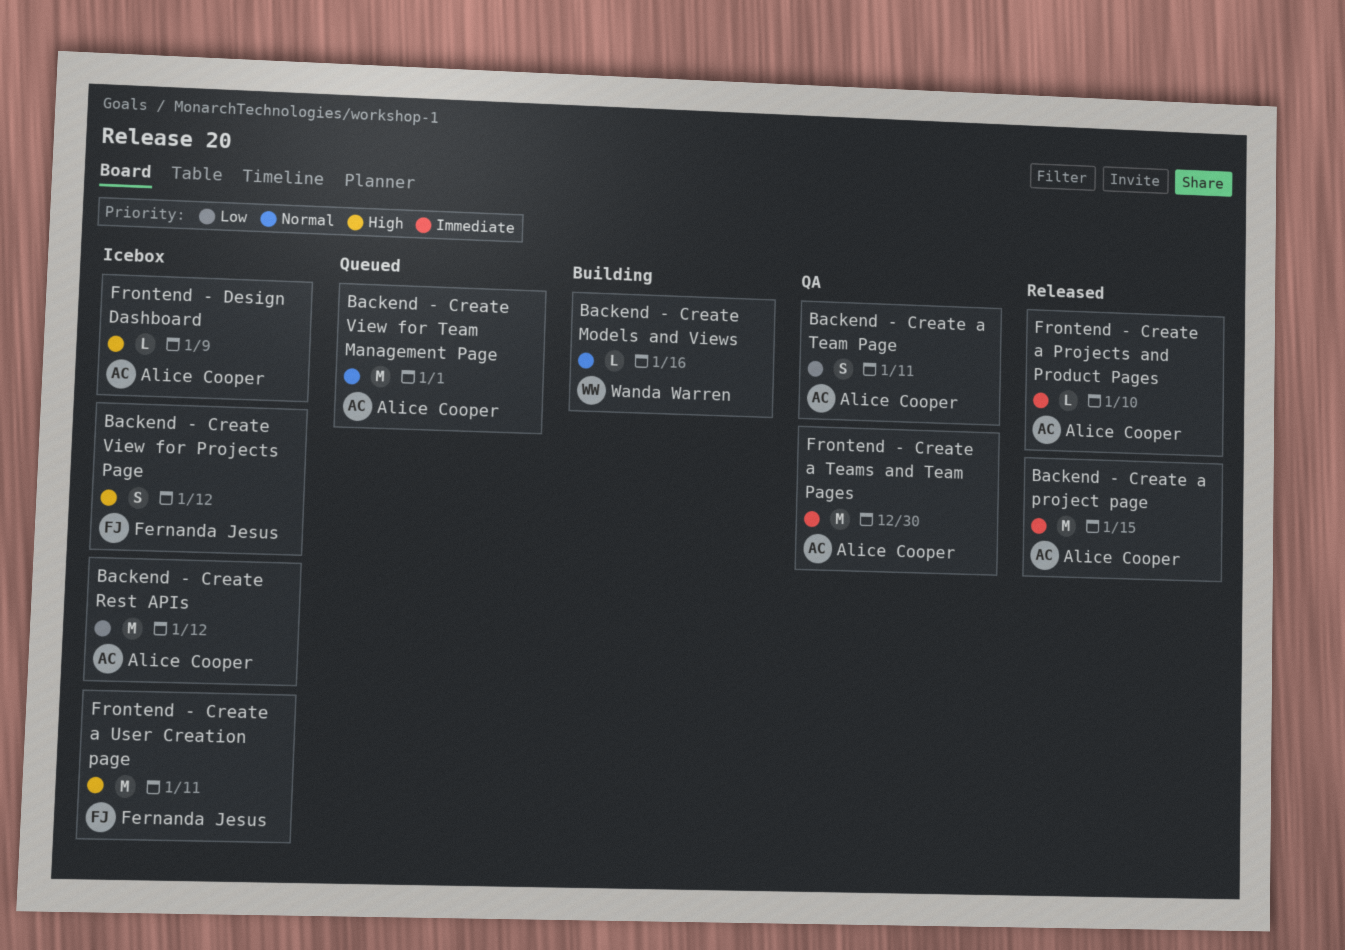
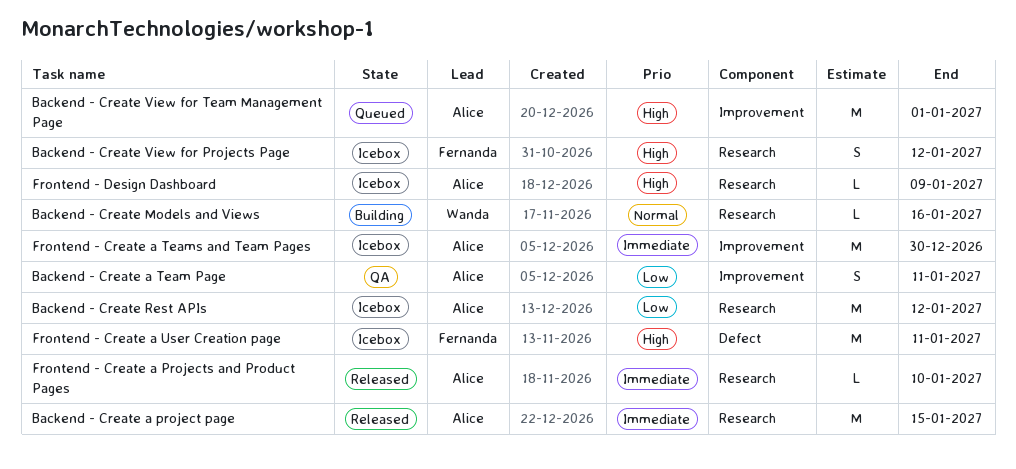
Backend - Create View for Team Management Page, priority: Normal -> High
Frontend - Create a Teams and Team Pages, status: QA -> Icebox

